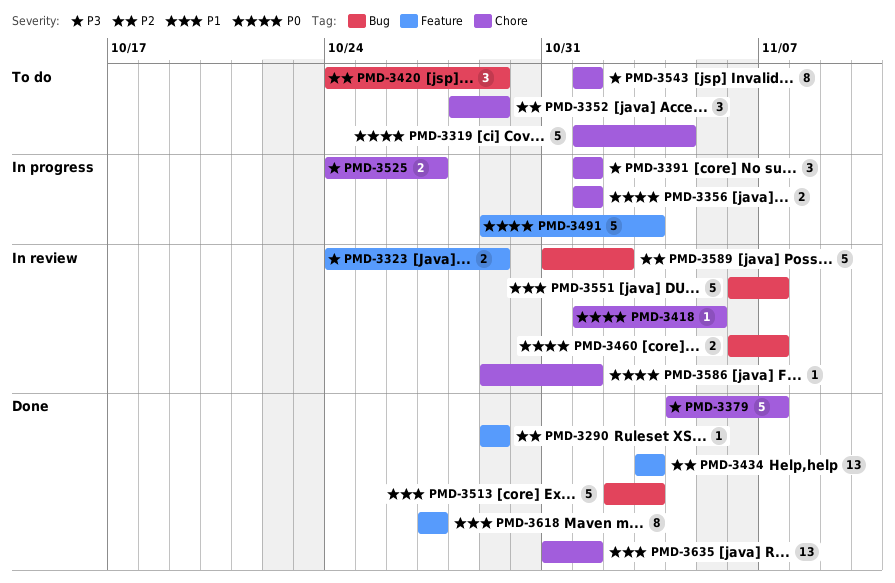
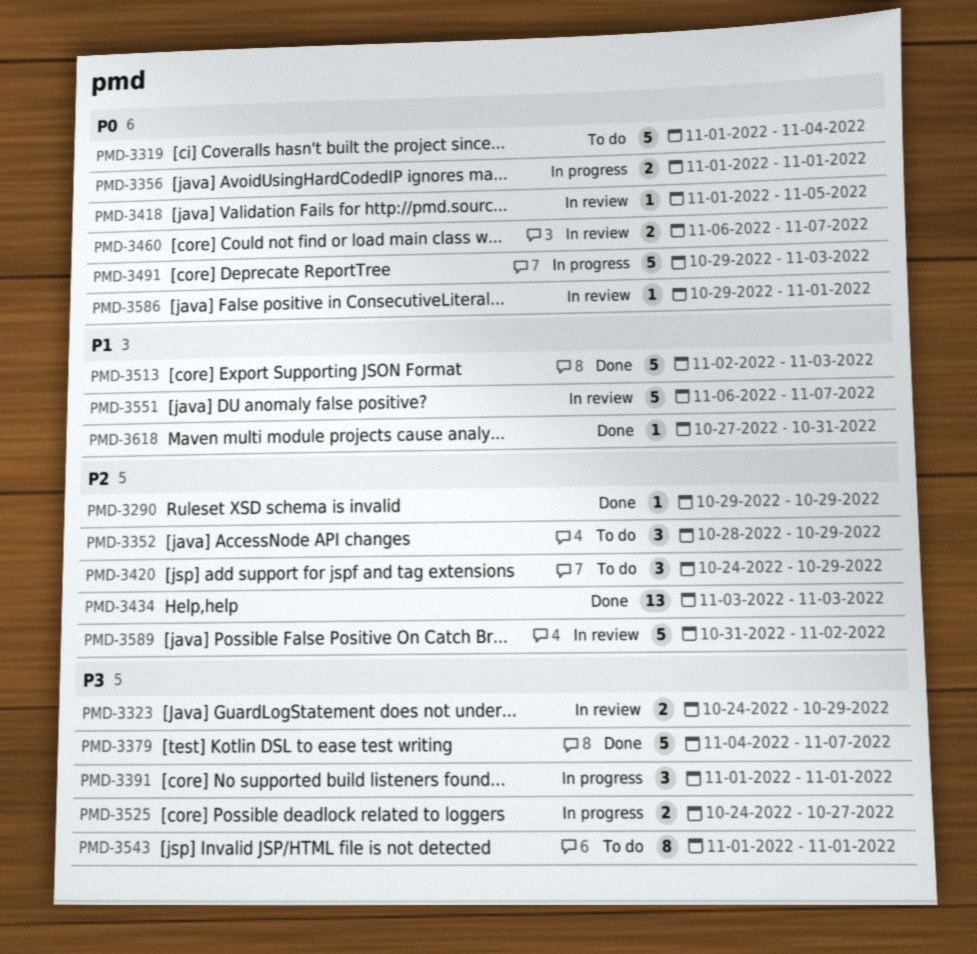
PMD-3618, estimate: 8 -> 1
PMD-3618, due: Oct 27 -> Oct 31
PMD-3635: present -> none

